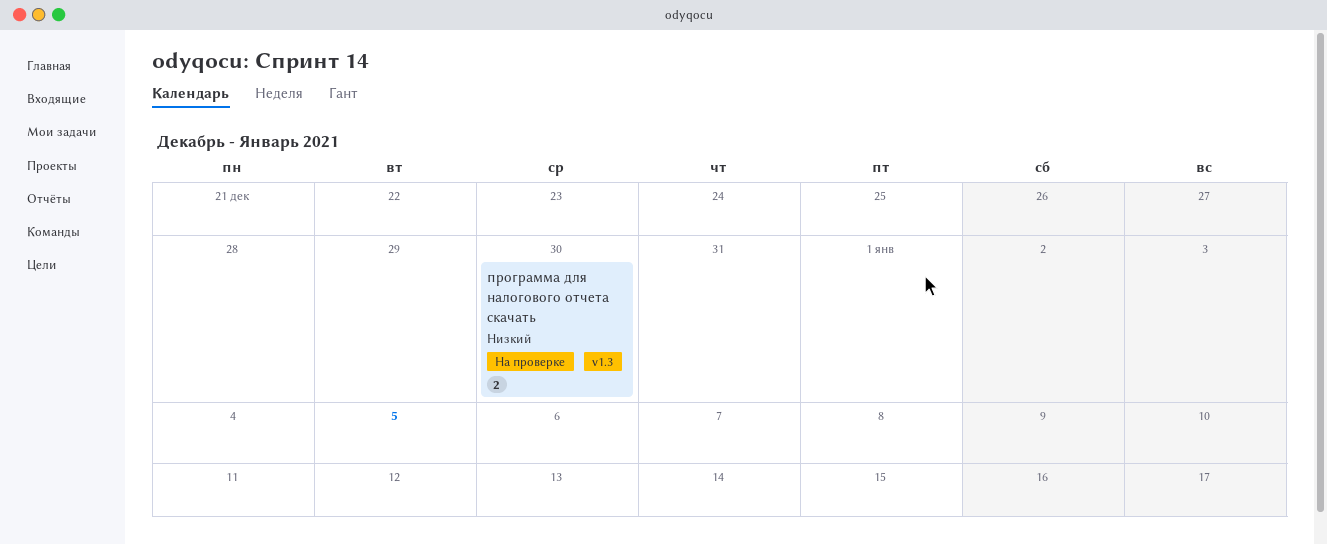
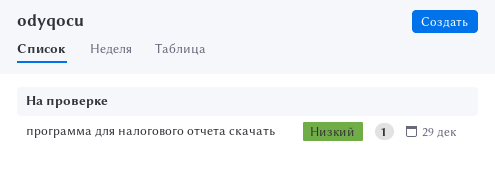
программа для налогового отчета скачать, estimate: 2 -> 1
программа для налогового отчета скачать, due: Dec 30 -> Dec 29

